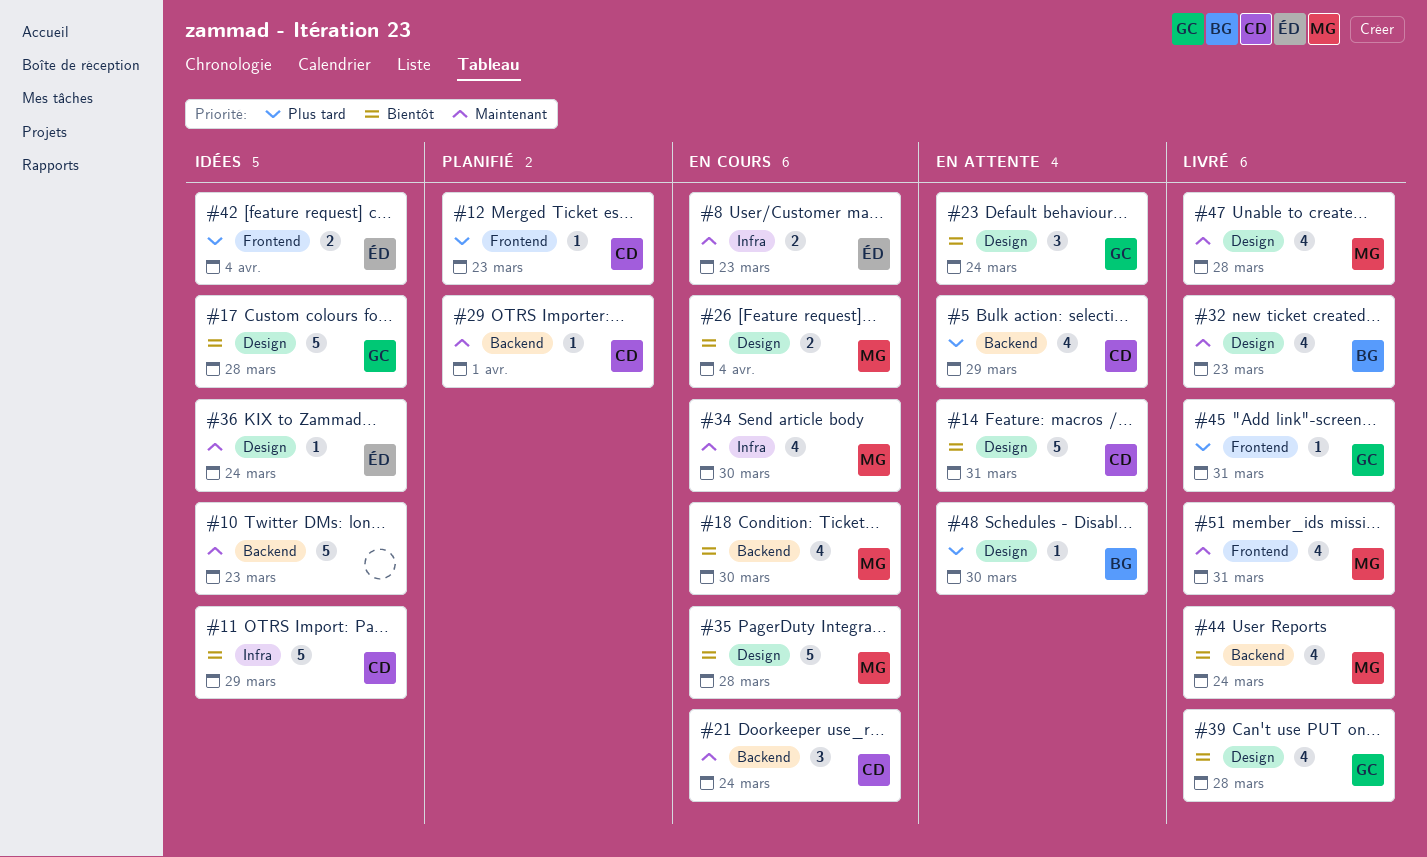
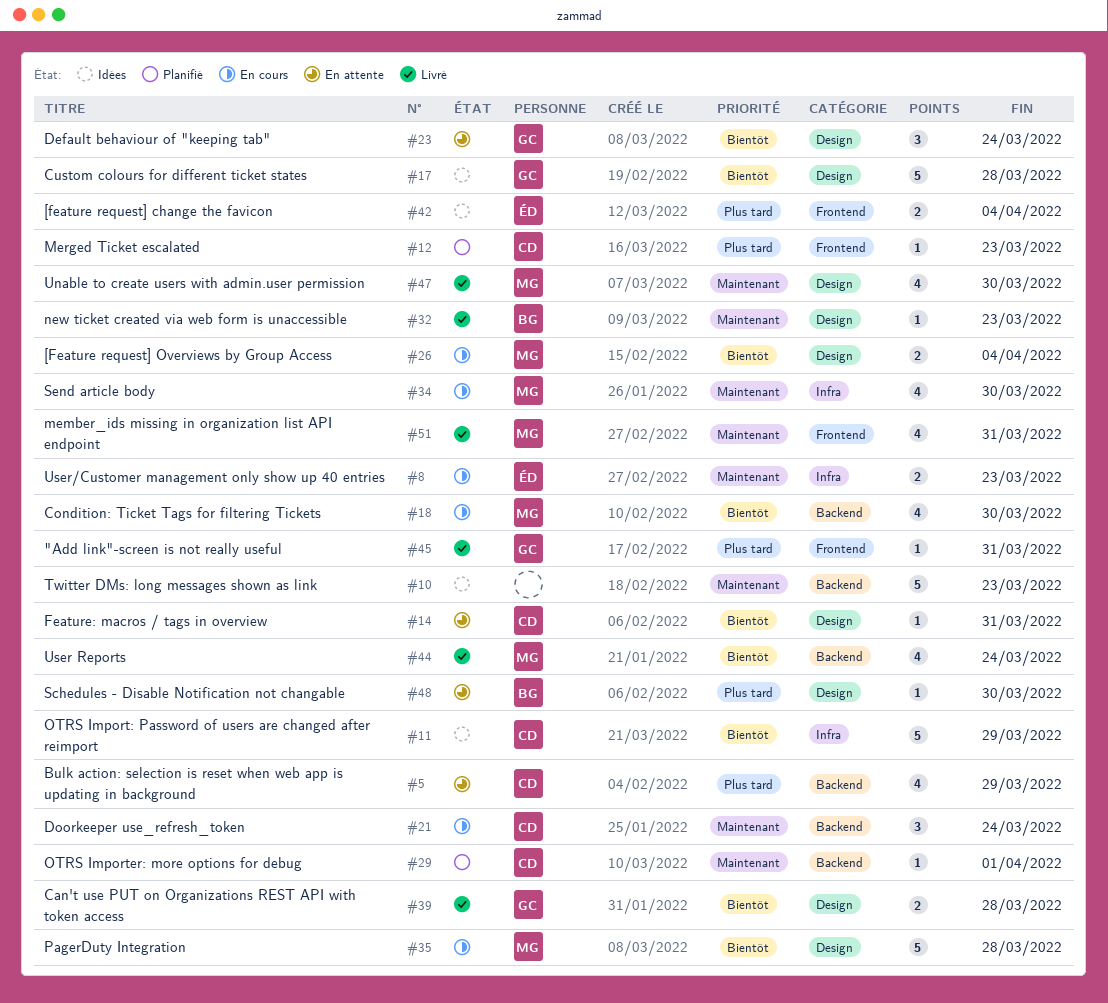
#14, estimate: 5 -> 1
#32, estimate: 4 -> 1
#36: present -> none
#39, estimate: 4 -> 2
#47, due: Mar 28 -> Mar 30

